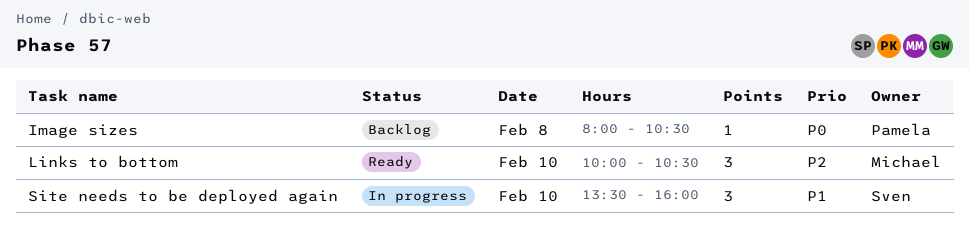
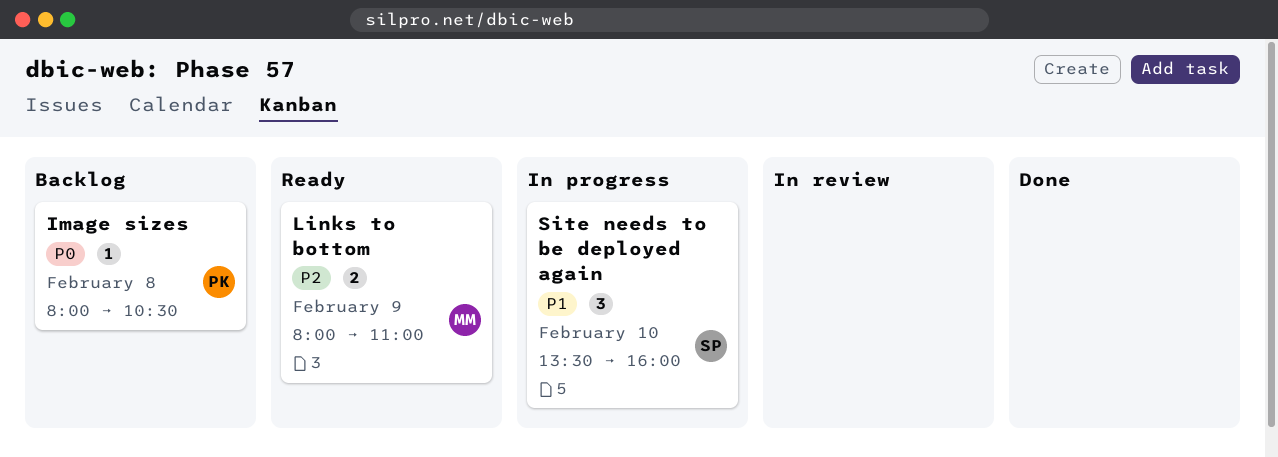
Links to bottom, estimate: 3 -> 2
Links to bottom, day: Feb 10 -> Feb 9
Links to bottom, begins: 10:00 -> 08:00
Links to bottom, ends: 10:30 -> 11:00

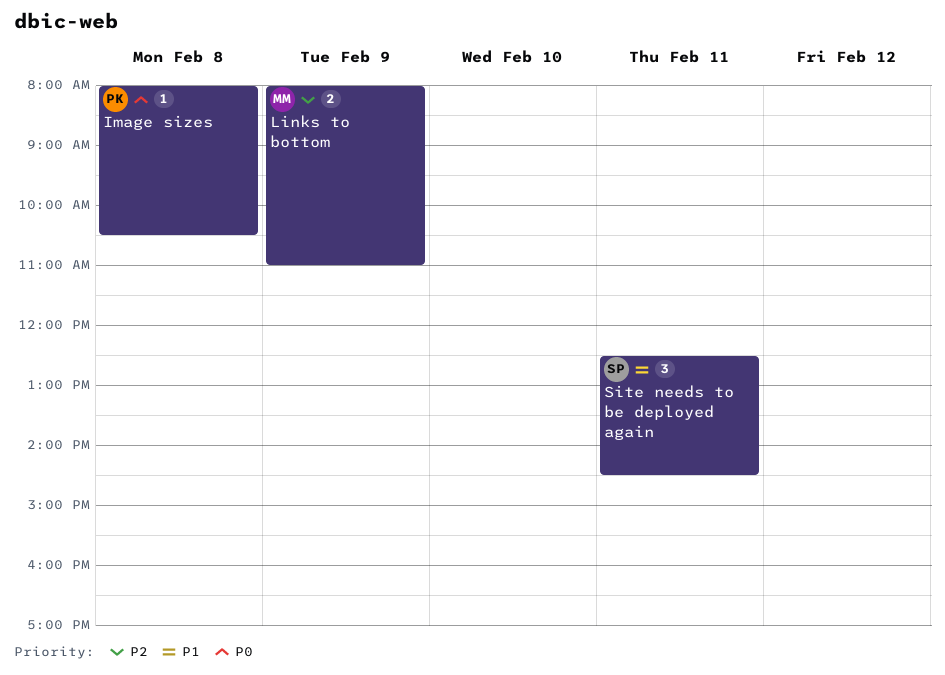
Site needs to be deployed again, day: Feb 10 -> Feb 11
Site needs to be deployed again, begins: 13:30 -> 12:30
Site needs to be deployed again, ends: 16:00 -> 14:30

